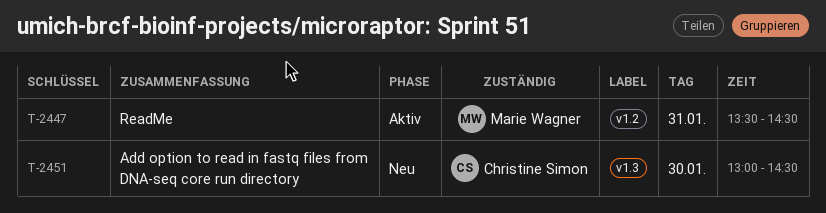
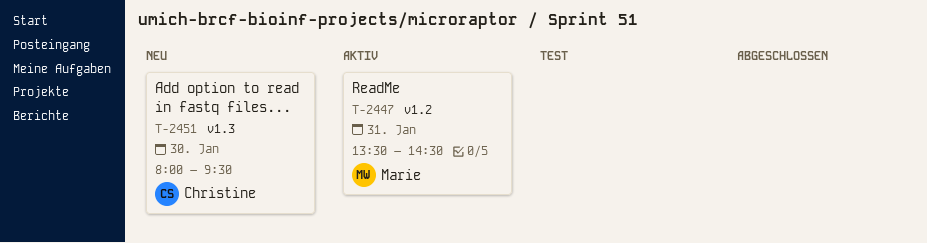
T-2451, begins: 13:00 -> 08:00
T-2451, ends: 14:30 -> 09:30

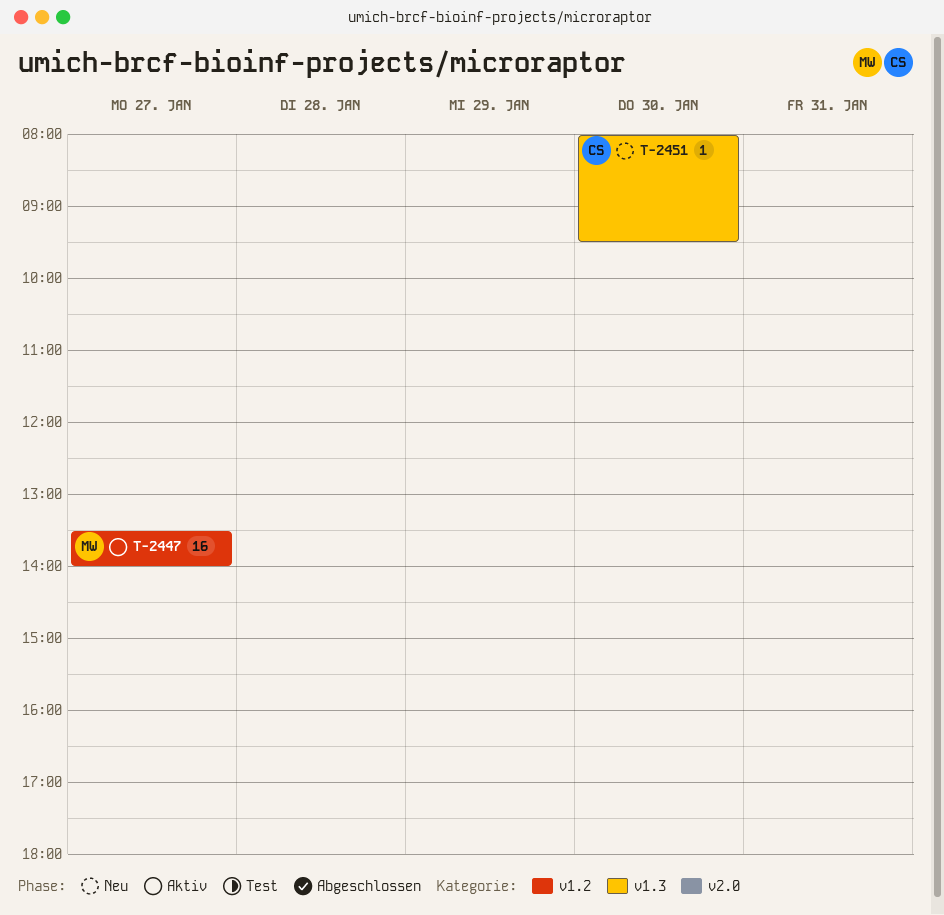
T-2447, day: Jan 31 -> Jan 27
T-2447, ends: 14:30 -> 14:00

